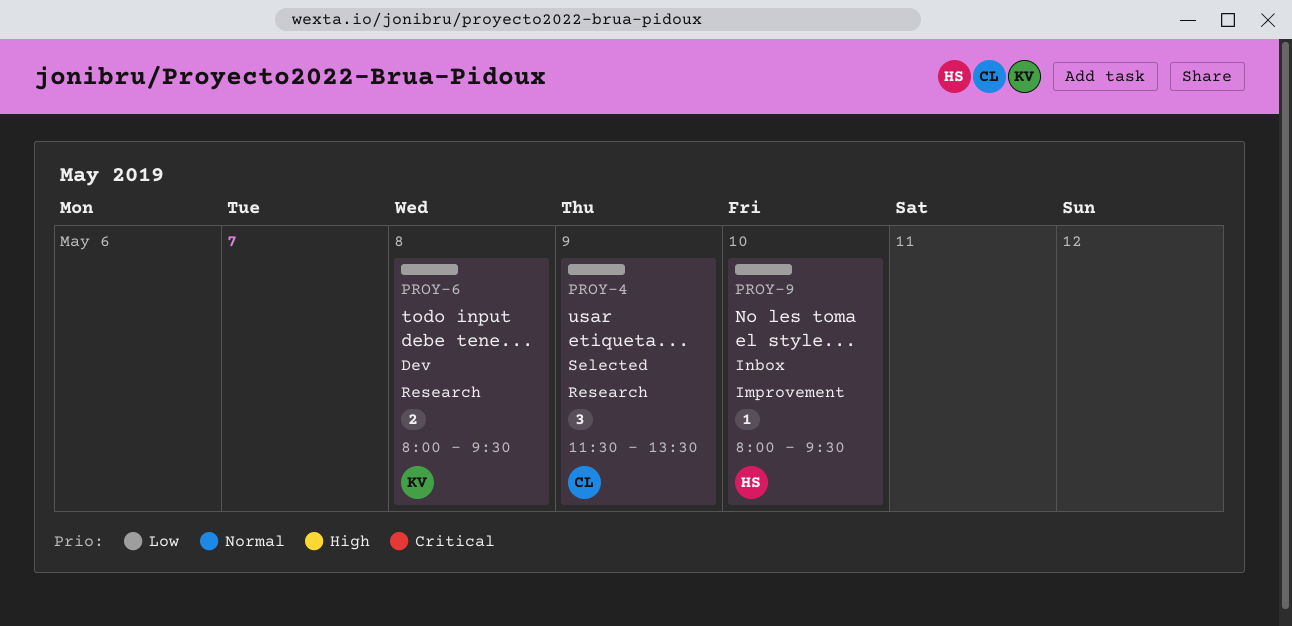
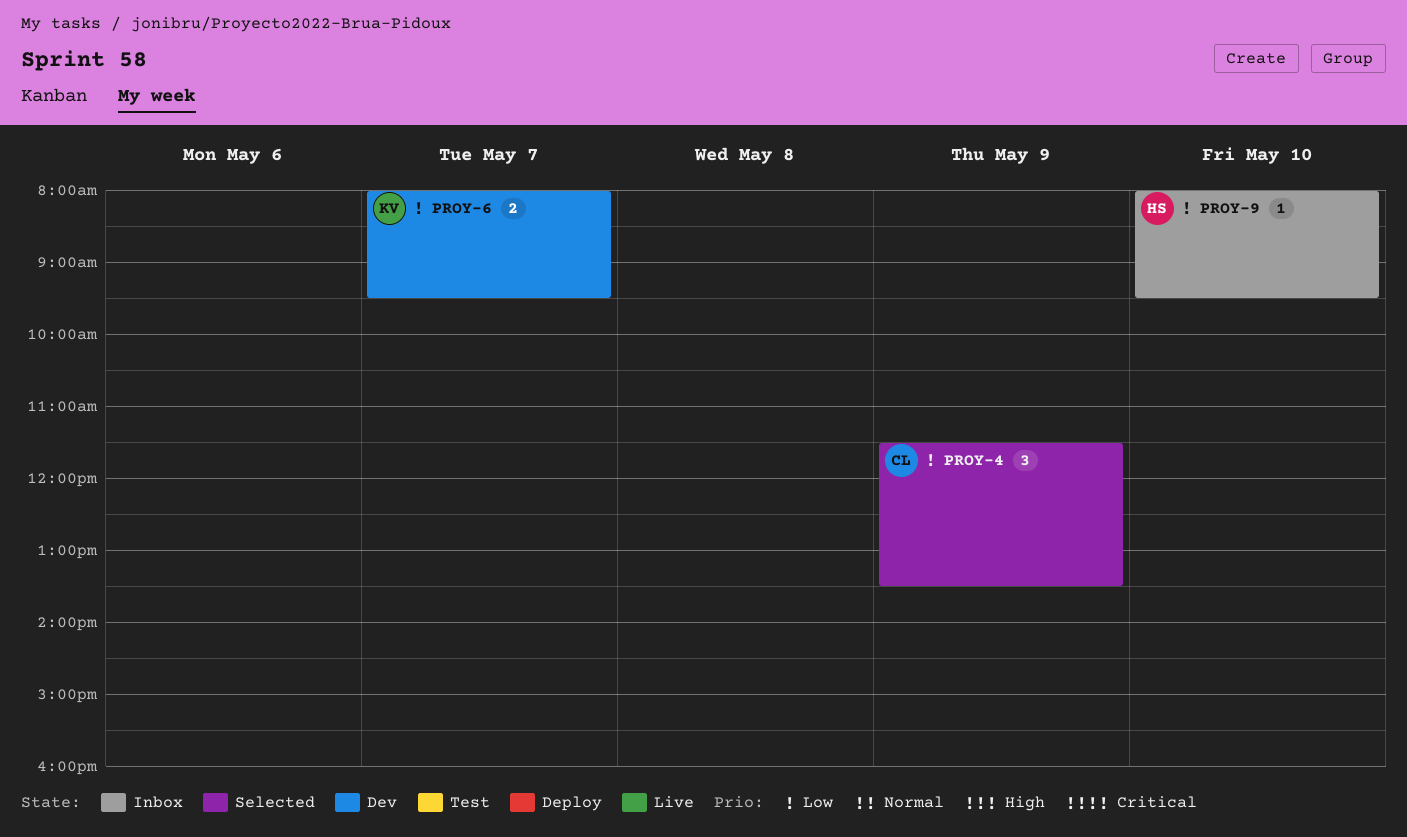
PROY-6, day: May 8 -> May 7

